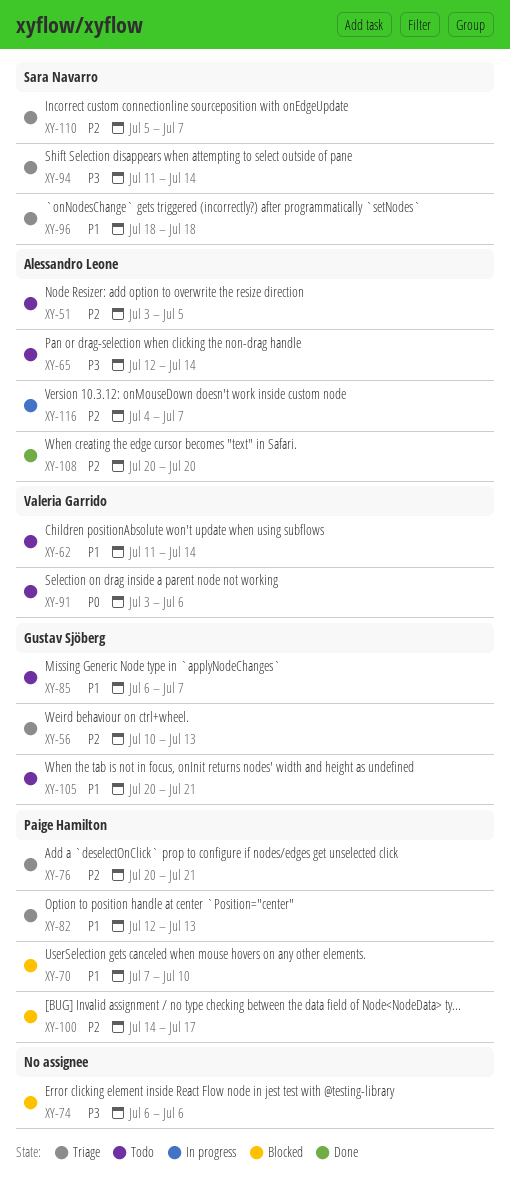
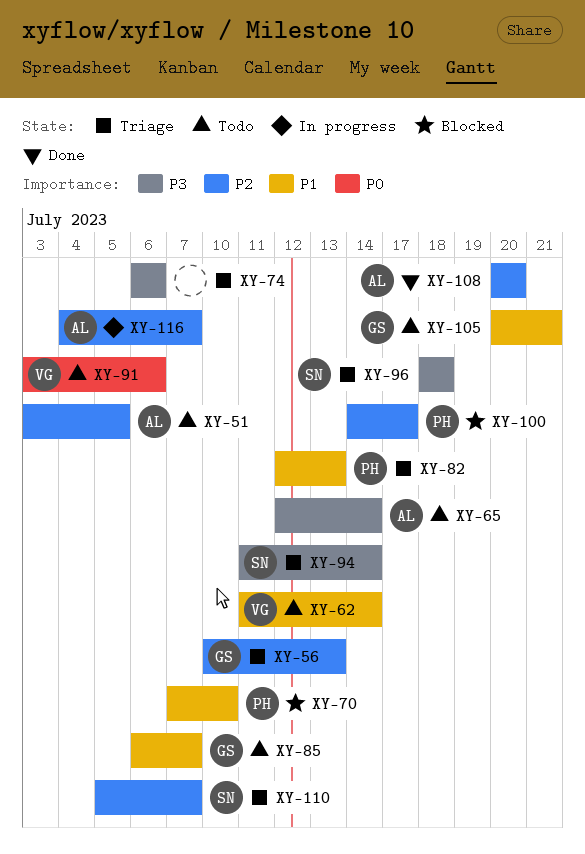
XY-74, status: Blocked -> Triage
XY-76: present -> none
XY-96, priority: P1 -> P3

